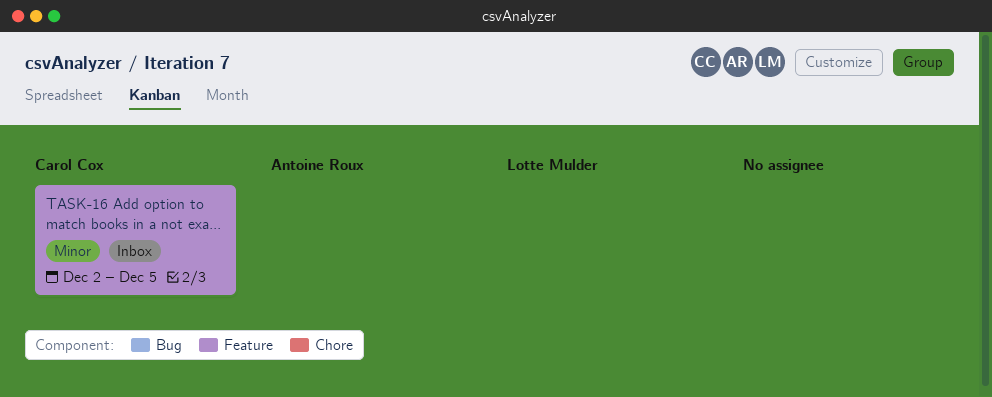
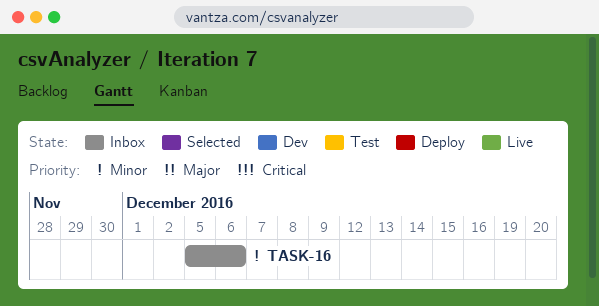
TASK-16, start: Dec 2 -> Dec 5
TASK-16, due: Dec 5 -> Dec 6

